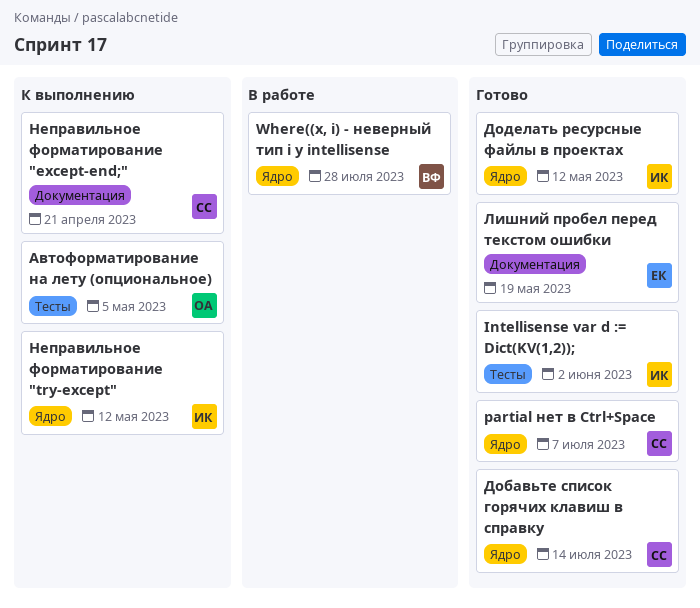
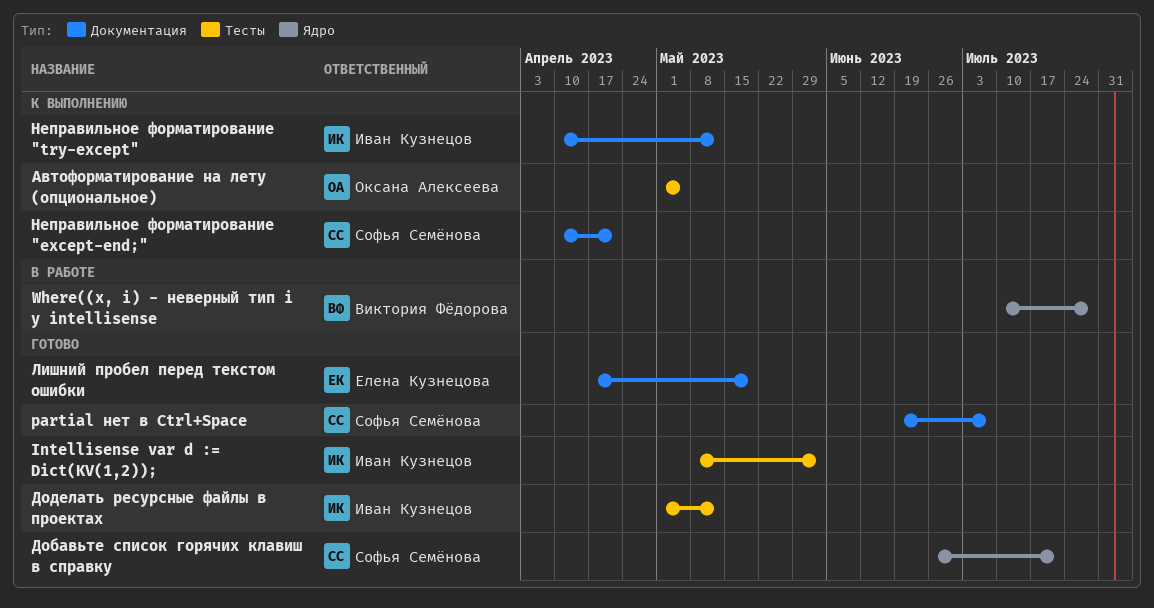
partial нет в Ctrl+Space, label: Ядро -> Документация
Добавьте список горячих клавиш в справку, due: Jul 14 -> Jul 21
Доделать ресурсные файлы в проектах, label: Ядро -> Тесты
Неправильное форматирование "try-except", label: Ядро -> Документация

